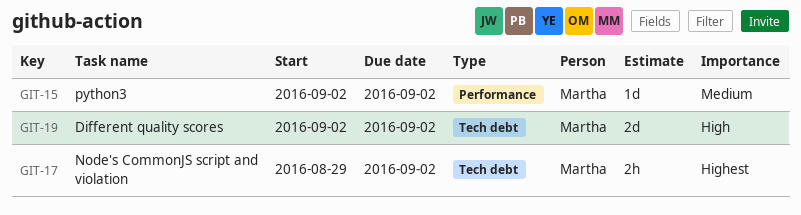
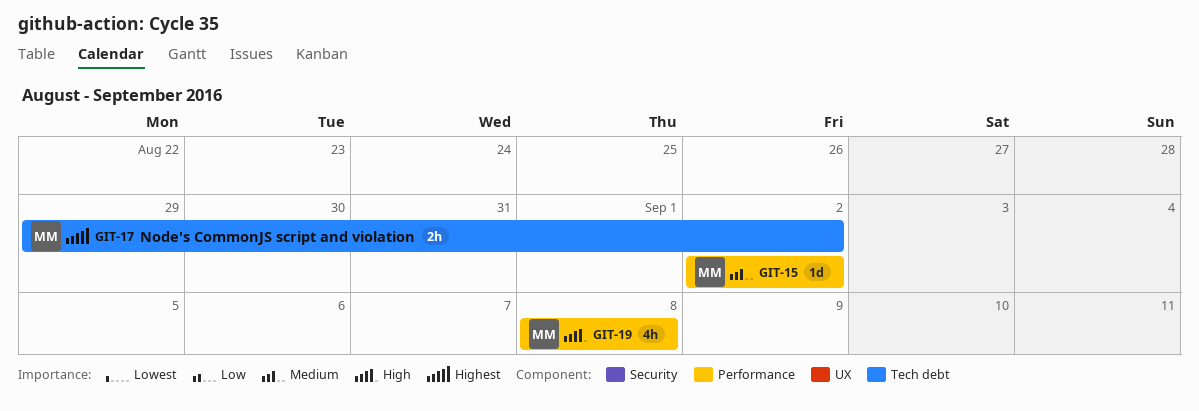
GIT-19, label: Tech debt -> Performance
GIT-19, estimate: 2d -> 4h
GIT-19, start: Sep 2 -> Sep 8
GIT-19, due: Sep 2 -> Sep 8

